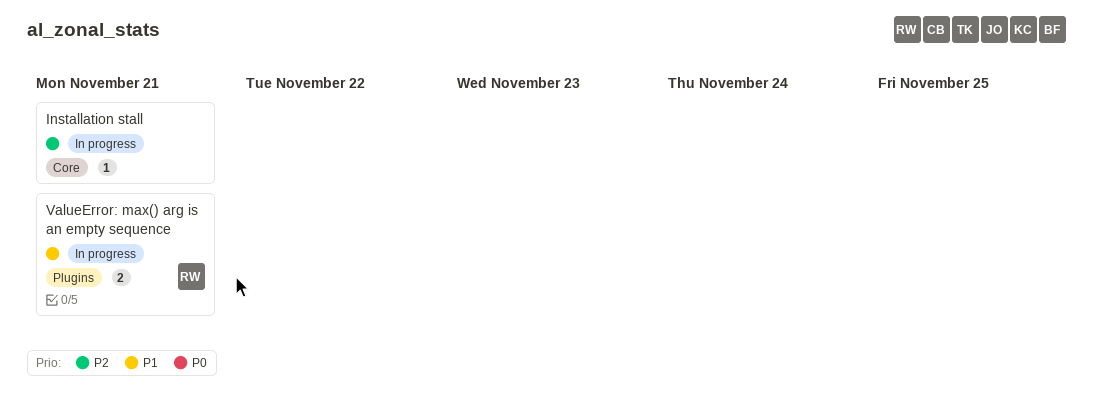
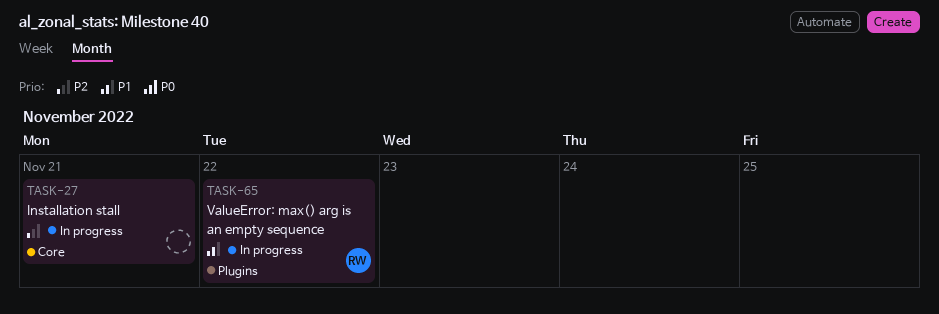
ValueError: max() arg is an empty sequence, due: Nov 21 -> Nov 22

